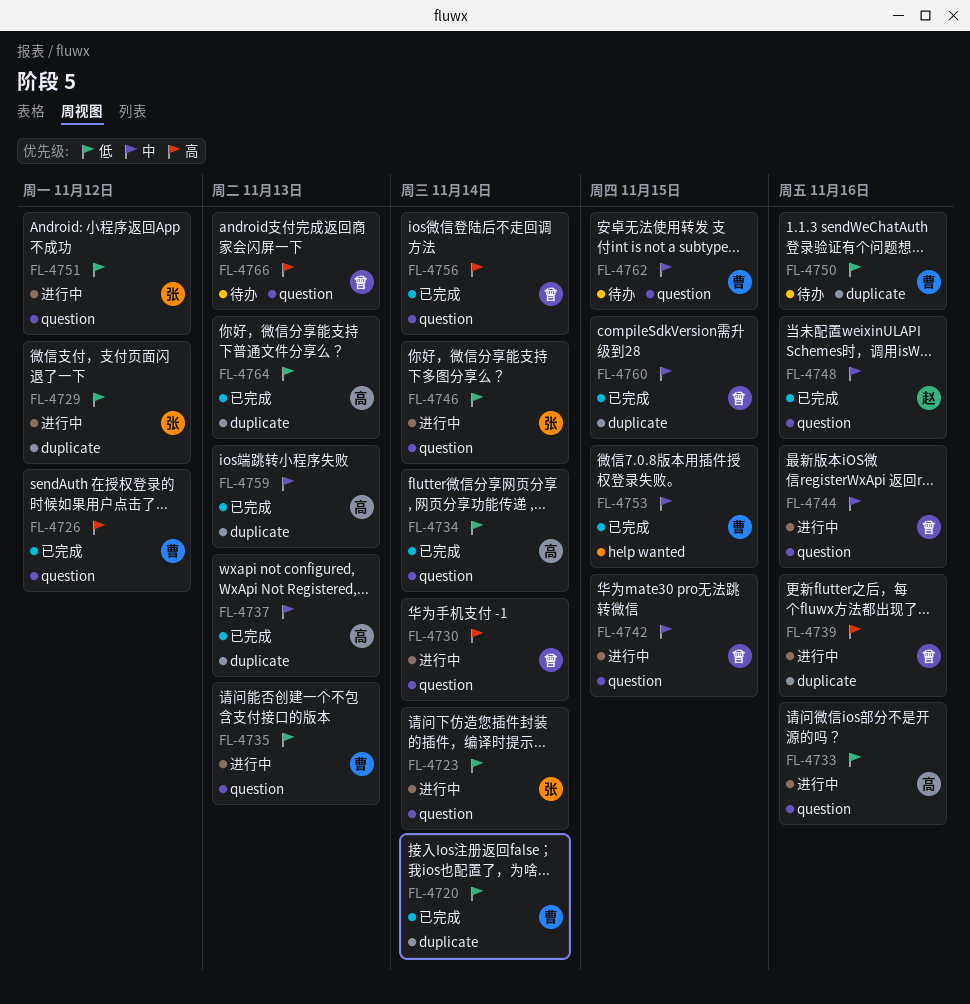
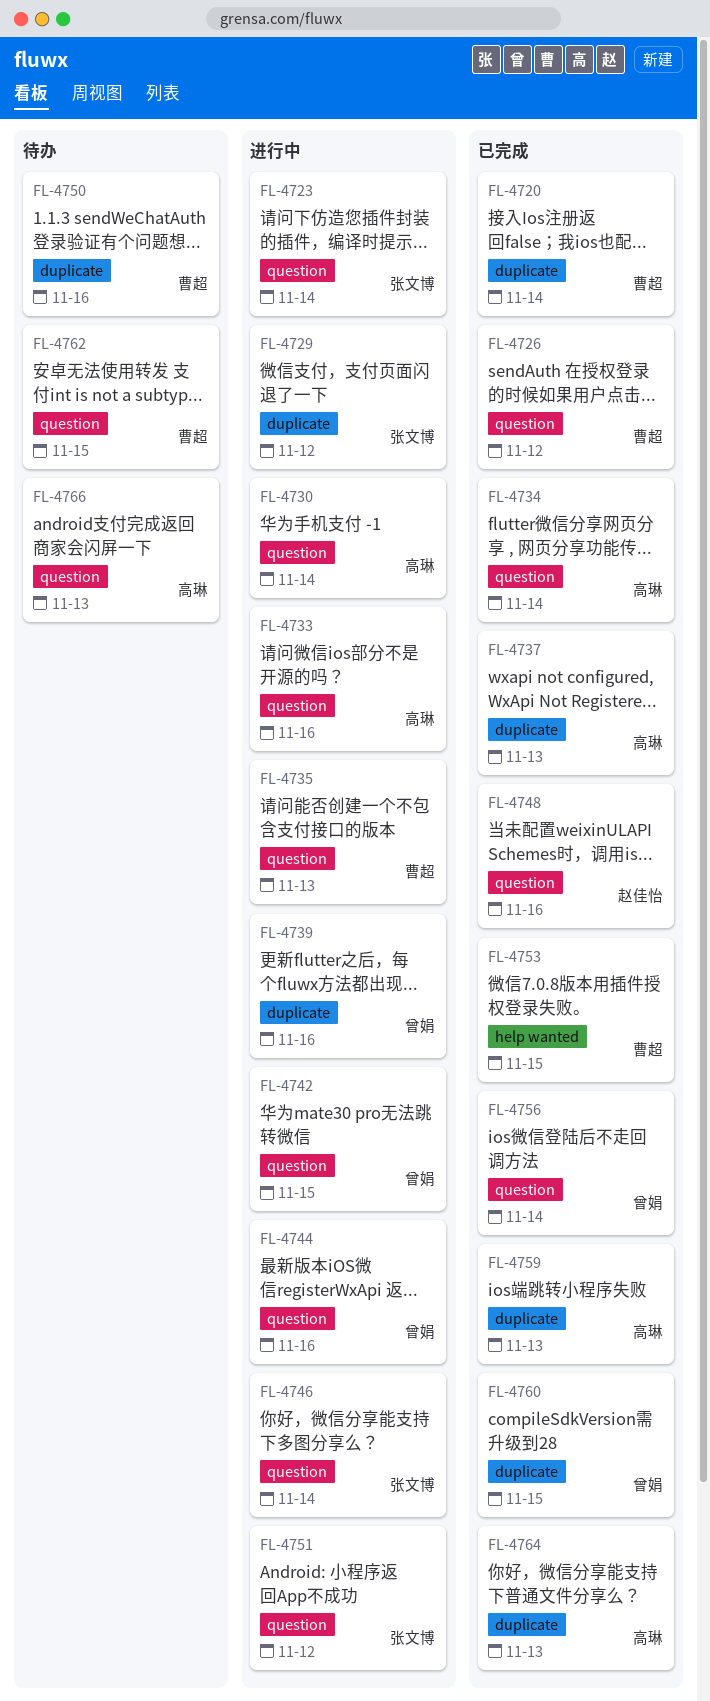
FL-4730, owner: 曾娟 -> 高琳
FL-4766, owner: 曾娟 -> 高琳

